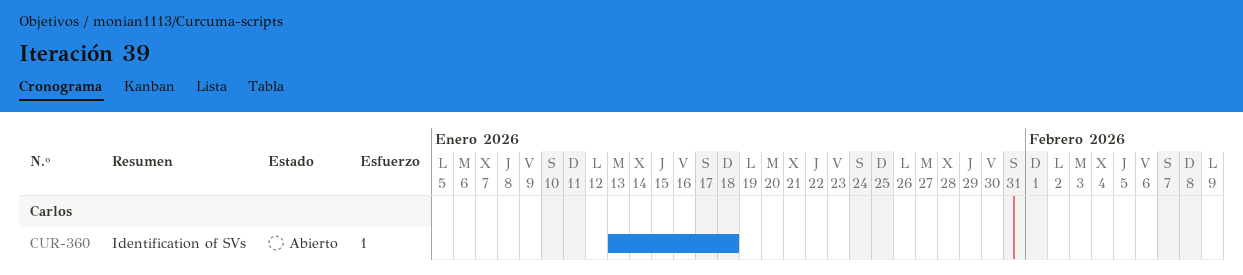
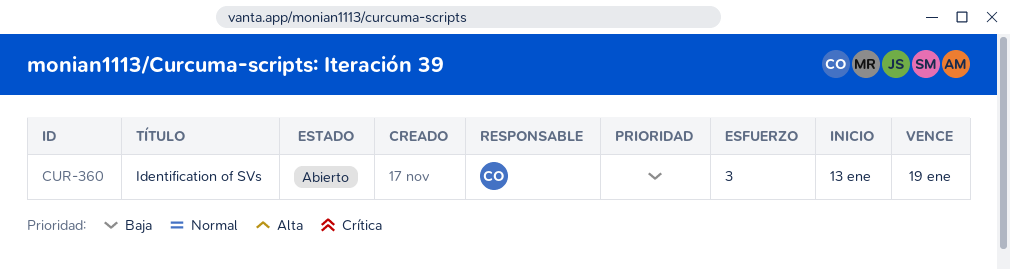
CUR-360, estimate: 1 -> 3
CUR-360, due: Jan 18 -> Jan 19

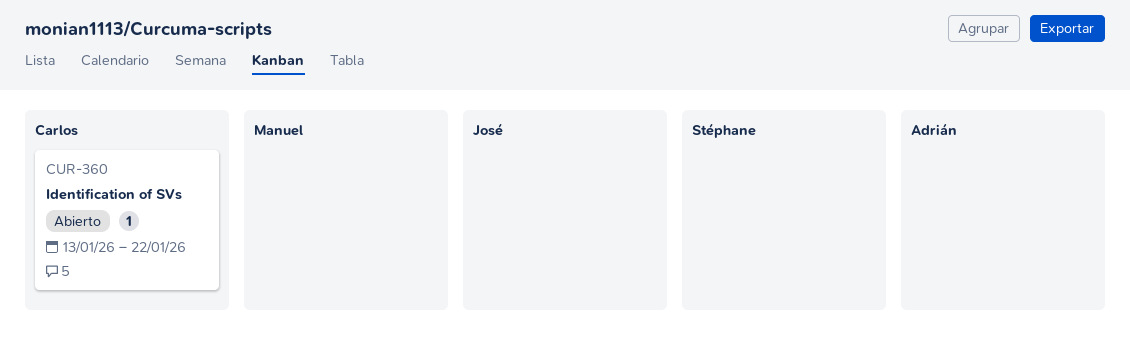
CUR-360, estimate: 3 -> 1
CUR-360, due: Jan 19 -> Jan 22

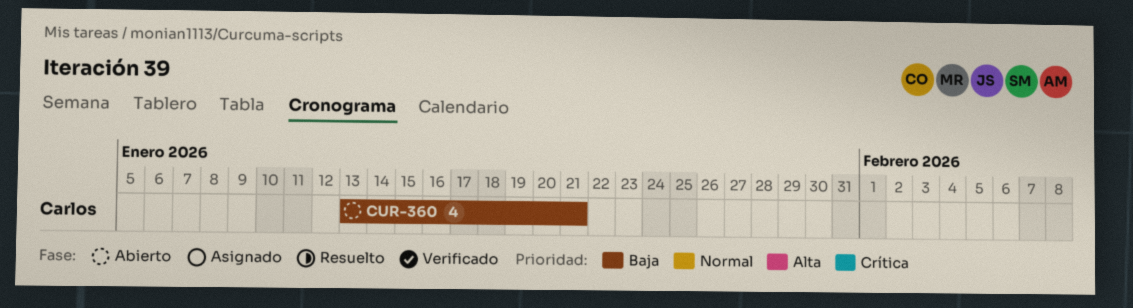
CUR-360, estimate: 1 -> 4
CUR-360, due: Jan 22 -> Jan 21

